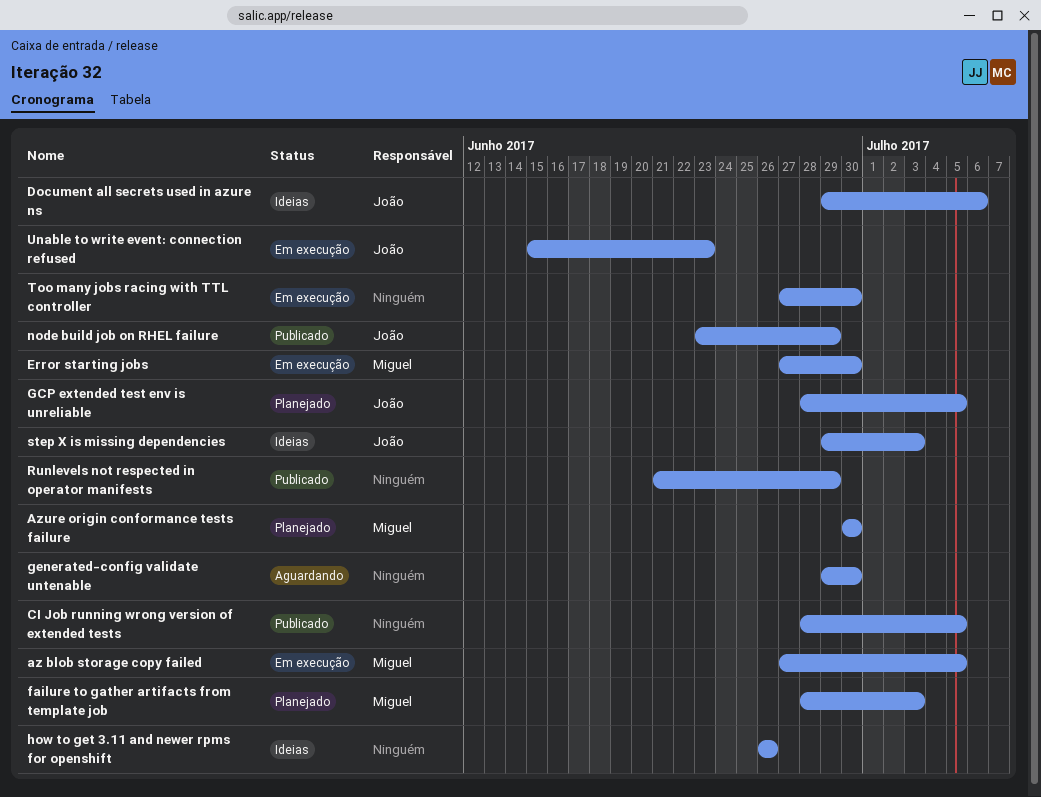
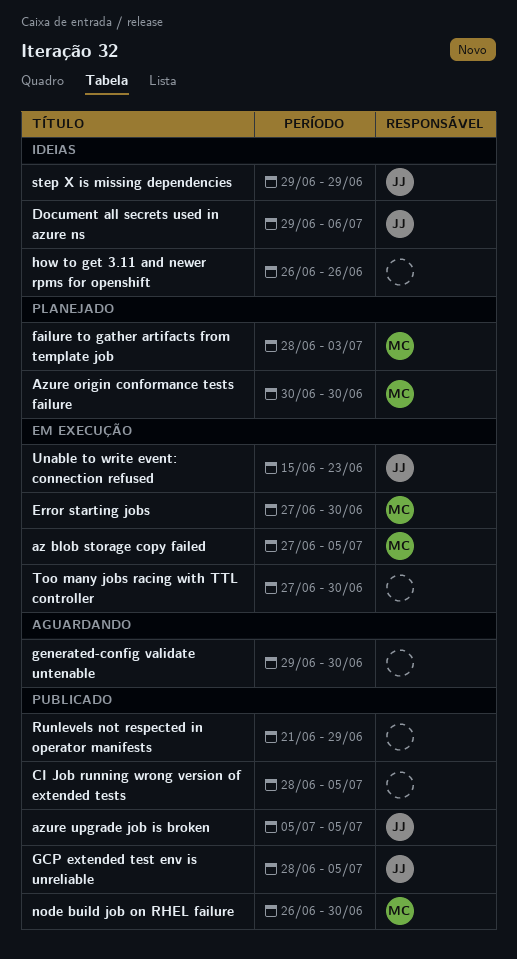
azure upgrade job is broken: none -> present
GCP extended test env is unreliable, status: Planejado -> Publicado
node build job on RHEL failure, owner: João -> Miguel
node build job on RHEL failure, start: Jun 23 -> Jun 26
node build job on RHEL failure, due: Jun 29 -> Jun 30
step X is missing dependencies, due: Jul 3 -> Jun 29

